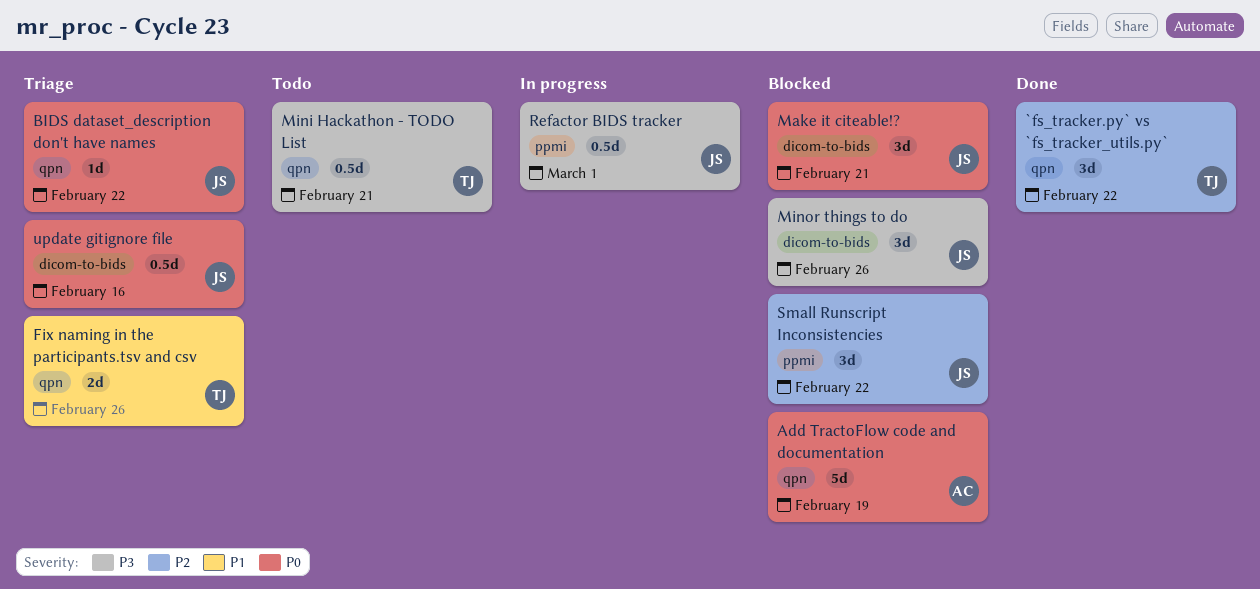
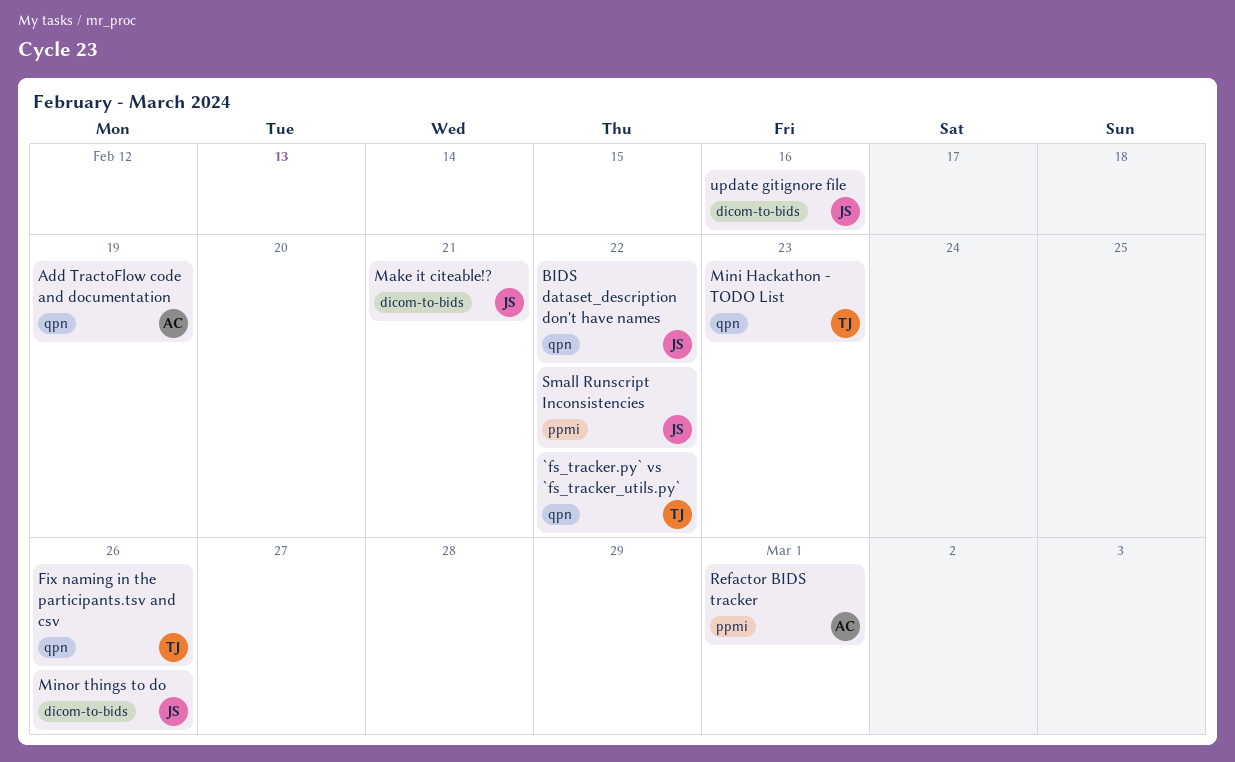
Mini Hackathon - TODO List, due: Feb 21 -> Feb 23
Refactor BIDS tracker, owner: JS -> AC

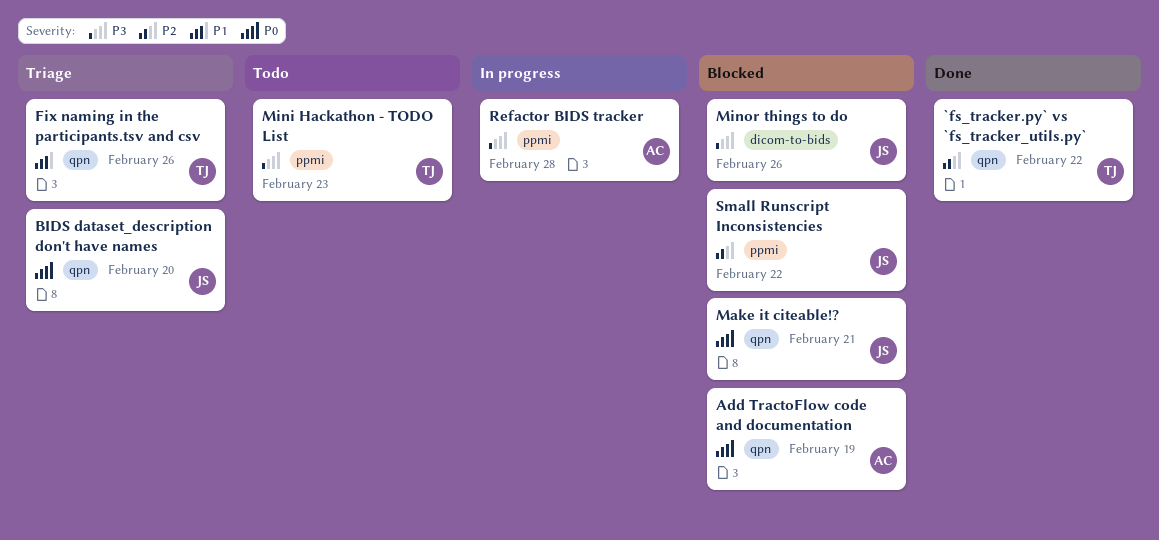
BIDS dataset_description don't have names, due: Feb 22 -> Feb 20
Make it citeable!?, label: dicom-to-bids -> qpn
Mini Hackathon - TODO List, label: qpn -> ppmi
Refactor BIDS tracker, due: Mar 1 -> Feb 28
update gitignore file: present -> none

